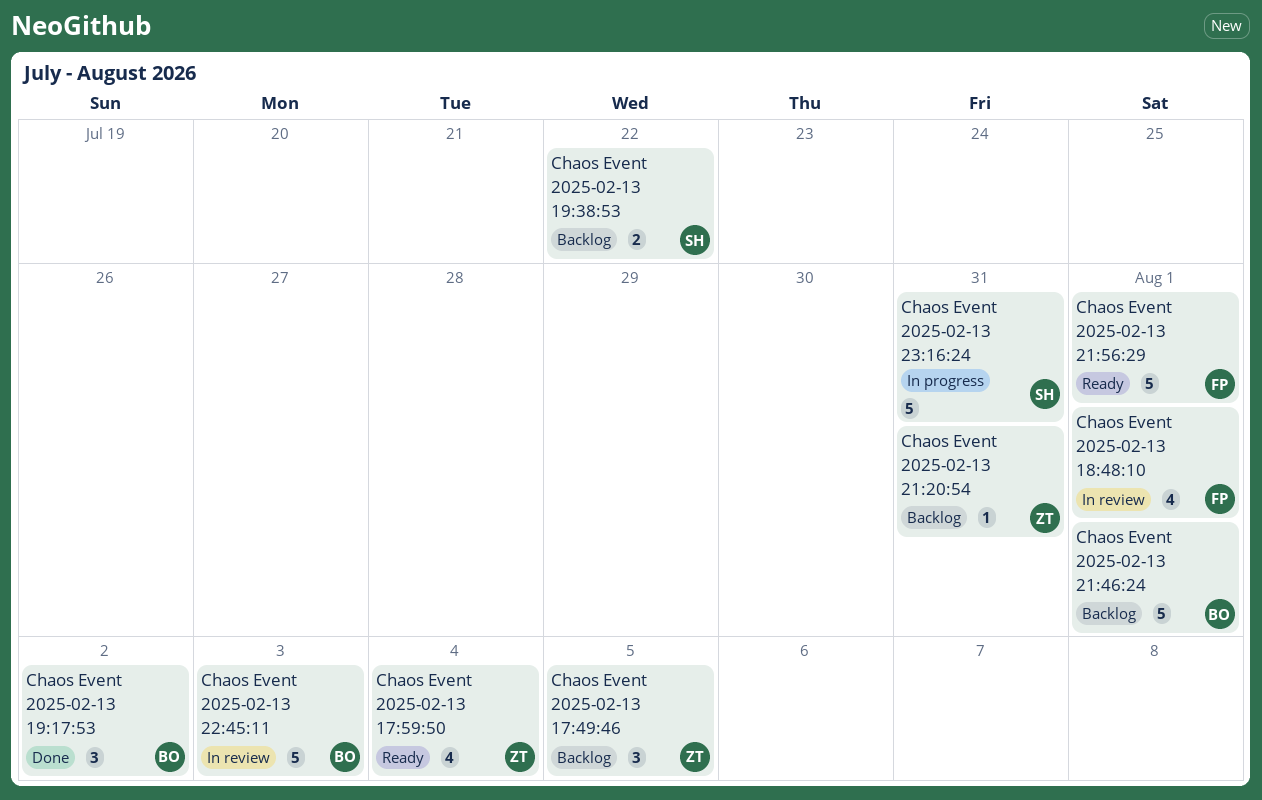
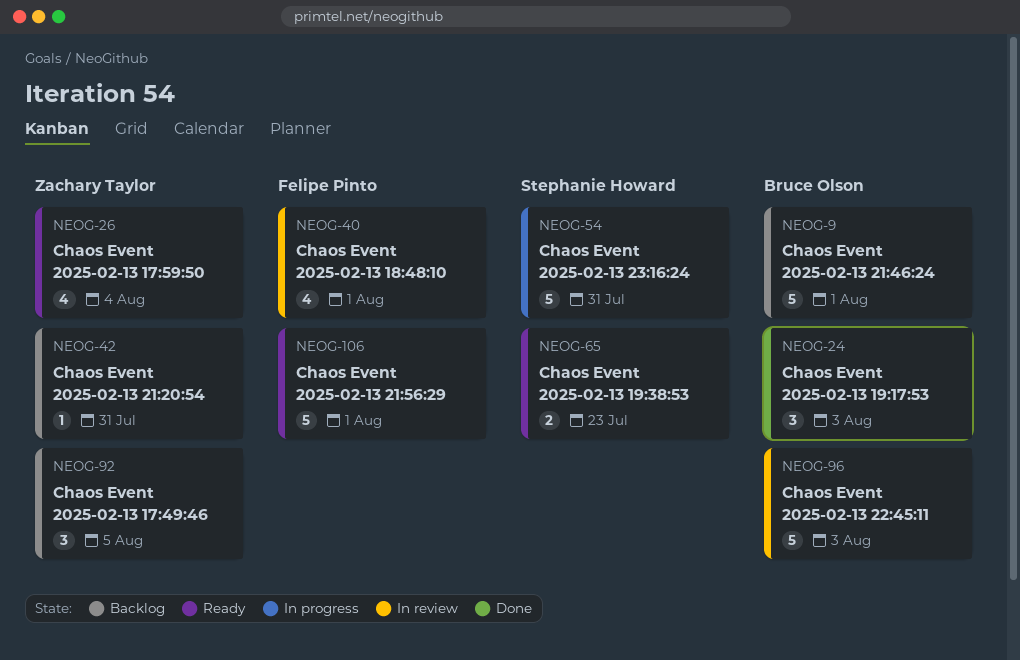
Chaos Event 2025-02-13 19:17:53, due: Aug 2 -> Aug 3
Chaos Event 2025-02-13 19:38:53, status: Backlog -> Ready
Chaos Event 2025-02-13 19:38:53, due: Jul 22 -> Jul 23

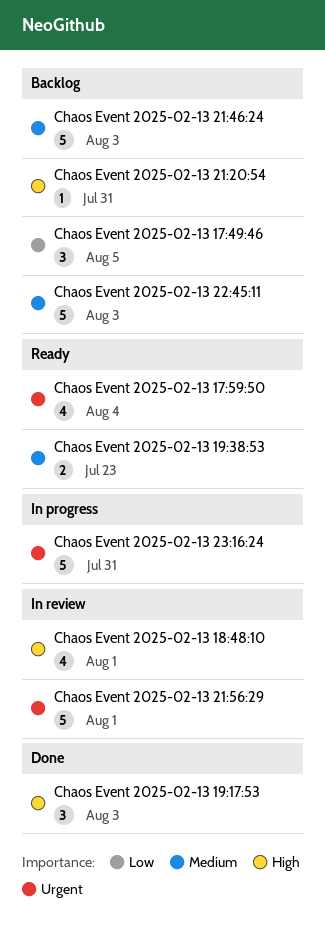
Chaos Event 2025-02-13 21:46:24, due: Aug 1 -> Aug 3
Chaos Event 2025-02-13 21:56:29, status: Ready -> In review
Chaos Event 2025-02-13 22:45:11, status: In review -> Backlog

